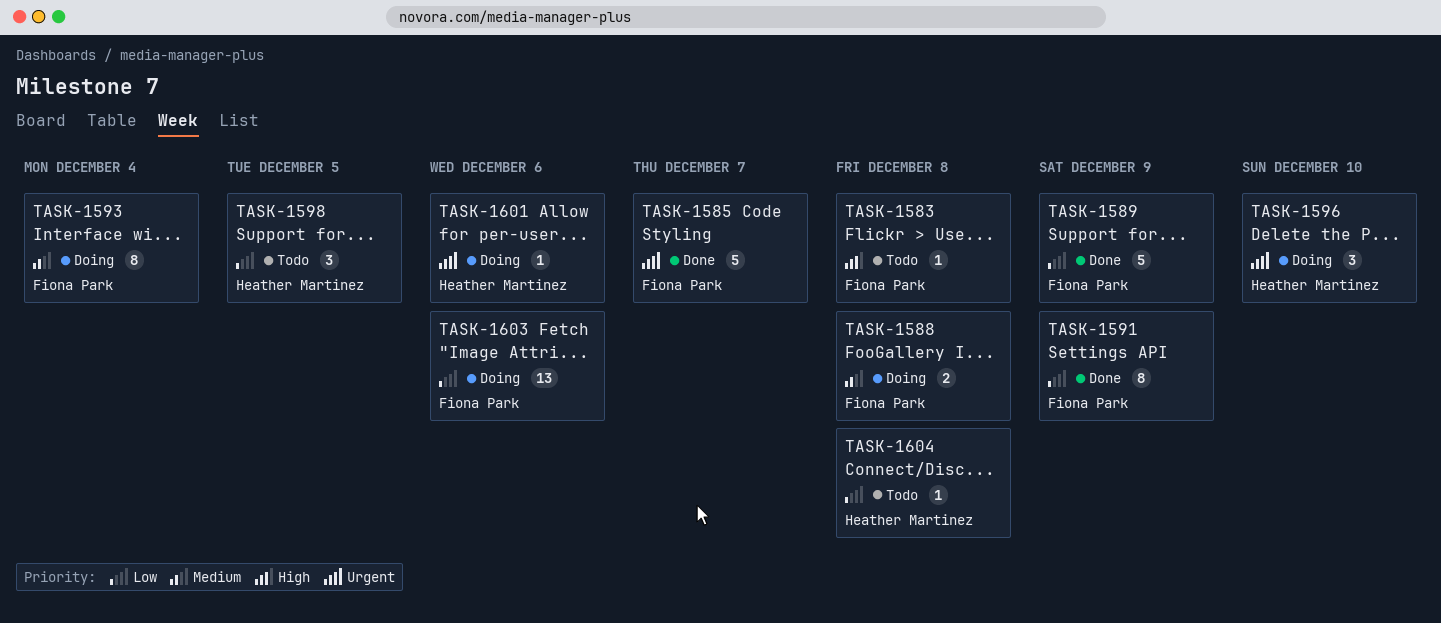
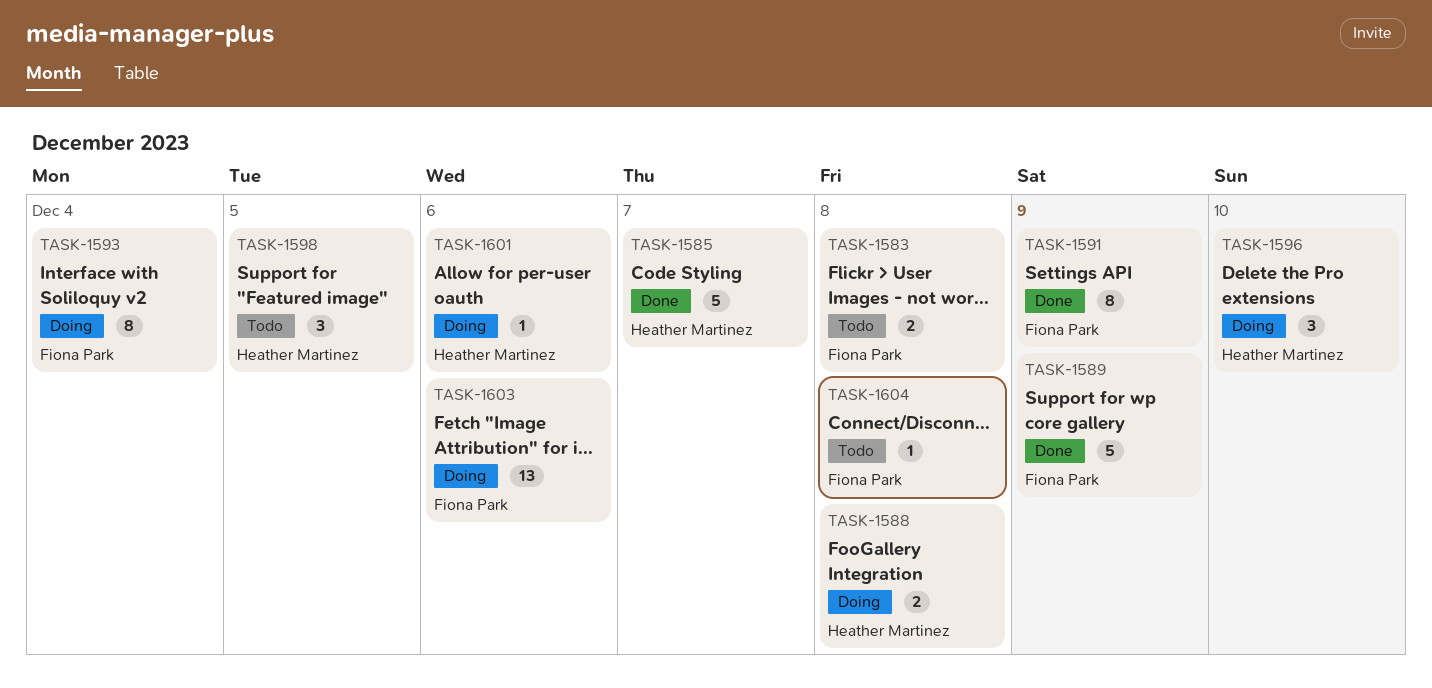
TASK-1583, estimate: 1 -> 2
TASK-1585, owner: Fiona Park -> Heather Martinez
TASK-1588, owner: Fiona Park -> Heather Martinez
TASK-1604, owner: Heather Martinez -> Fiona Park

